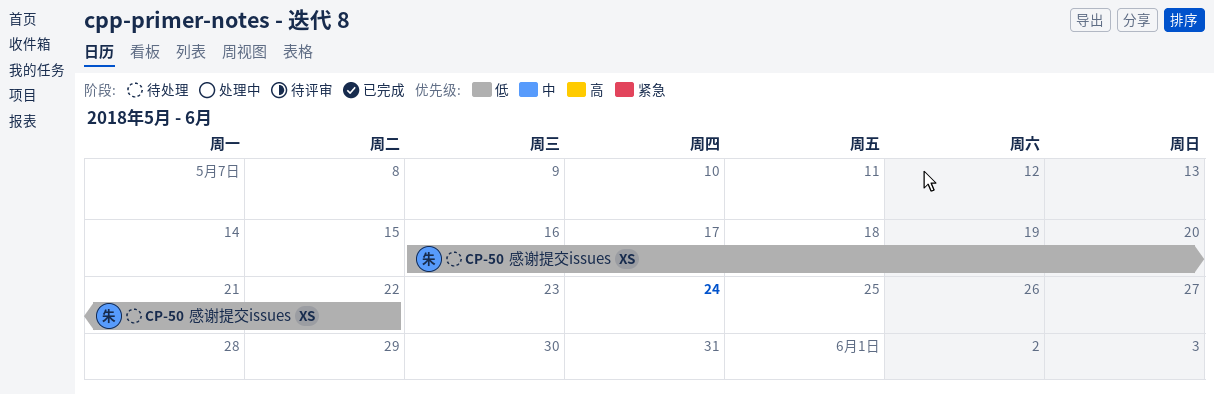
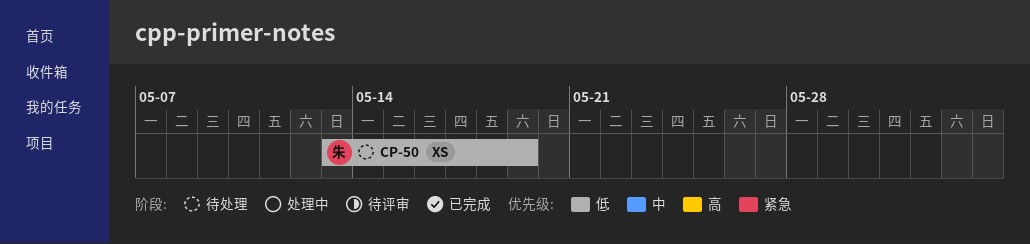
CP-50, start: May 16 -> May 13
CP-50, due: May 22 -> May 19

